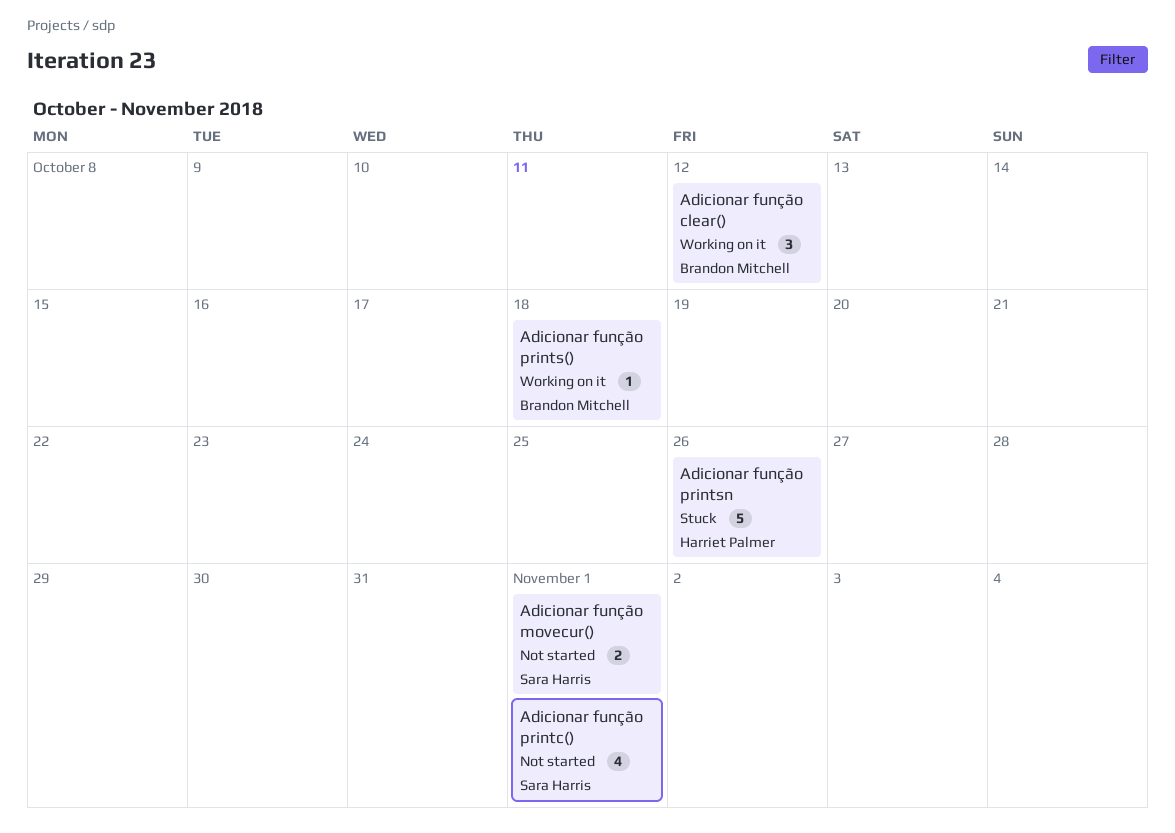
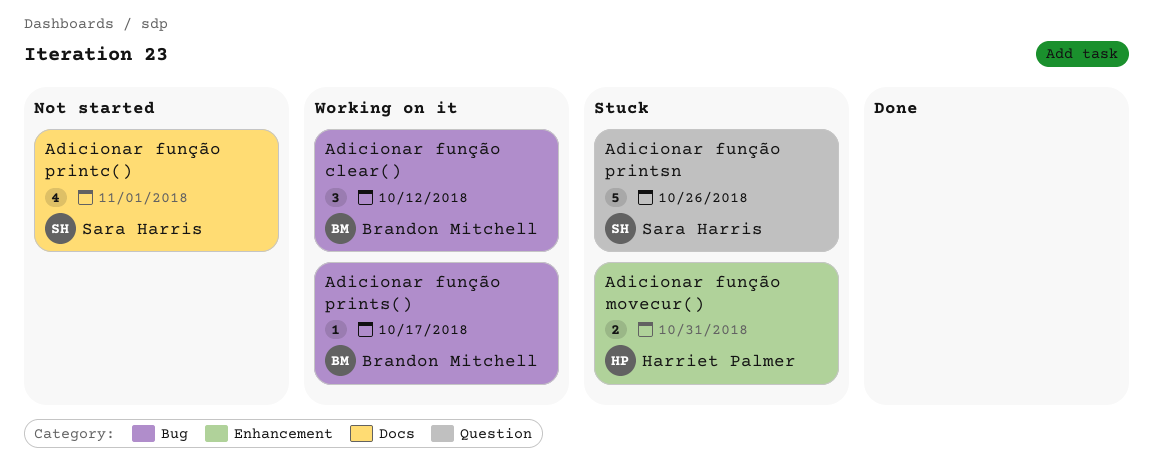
Adicionar função movecur(), status: Not started -> Stuck
Adicionar função movecur(), owner: Sara Harris -> Harriet Palmer
Adicionar função movecur(), due: Nov 1 -> Oct 31
Adicionar função prints(), due: Oct 18 -> Oct 17
Adicionar função printsn, owner: Harriet Palmer -> Sara Harris

